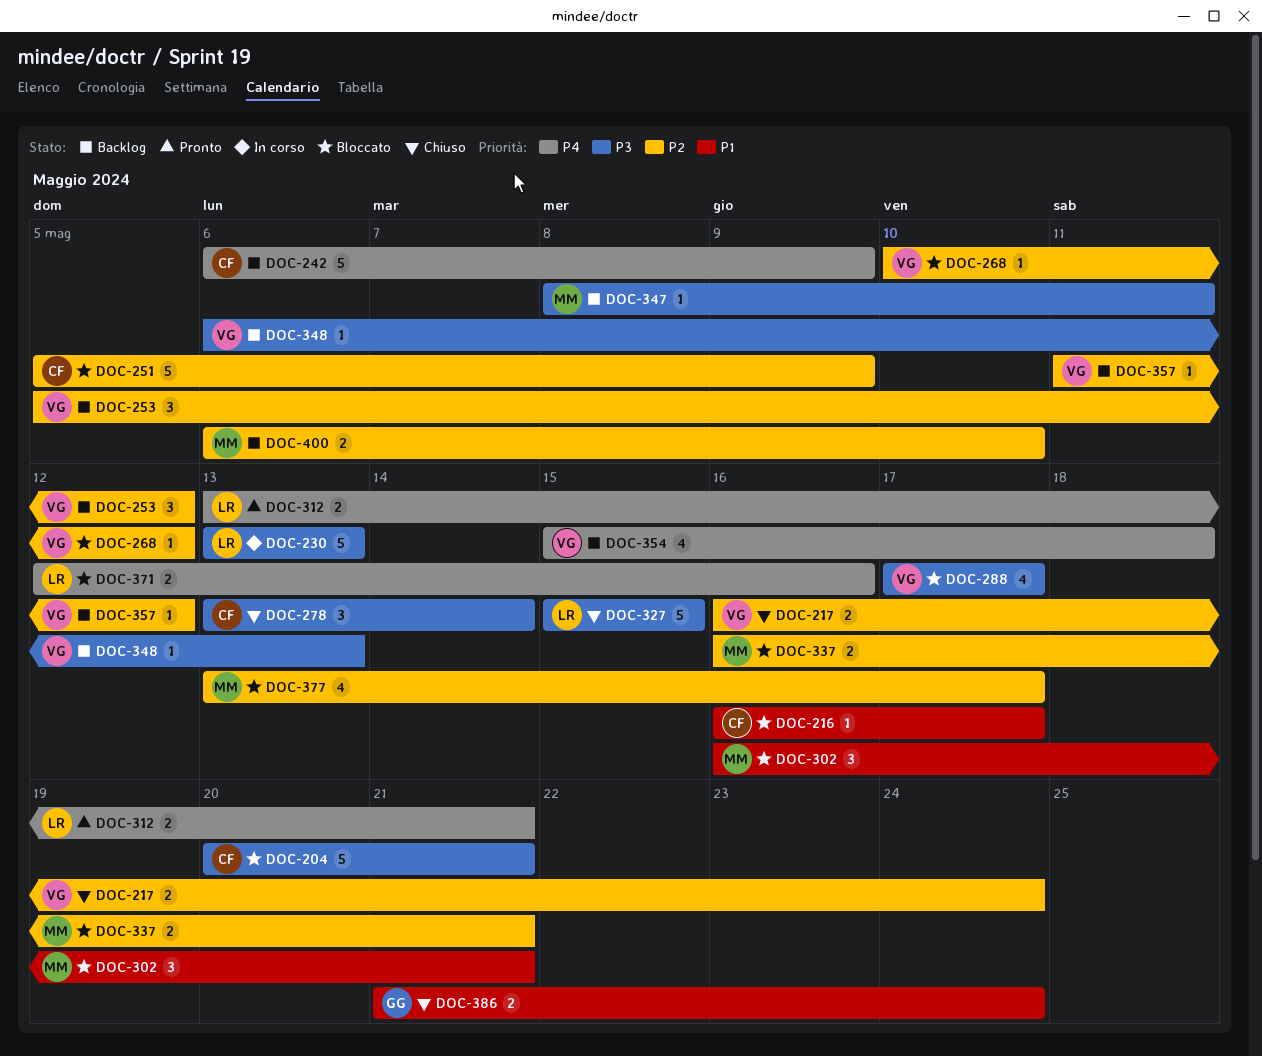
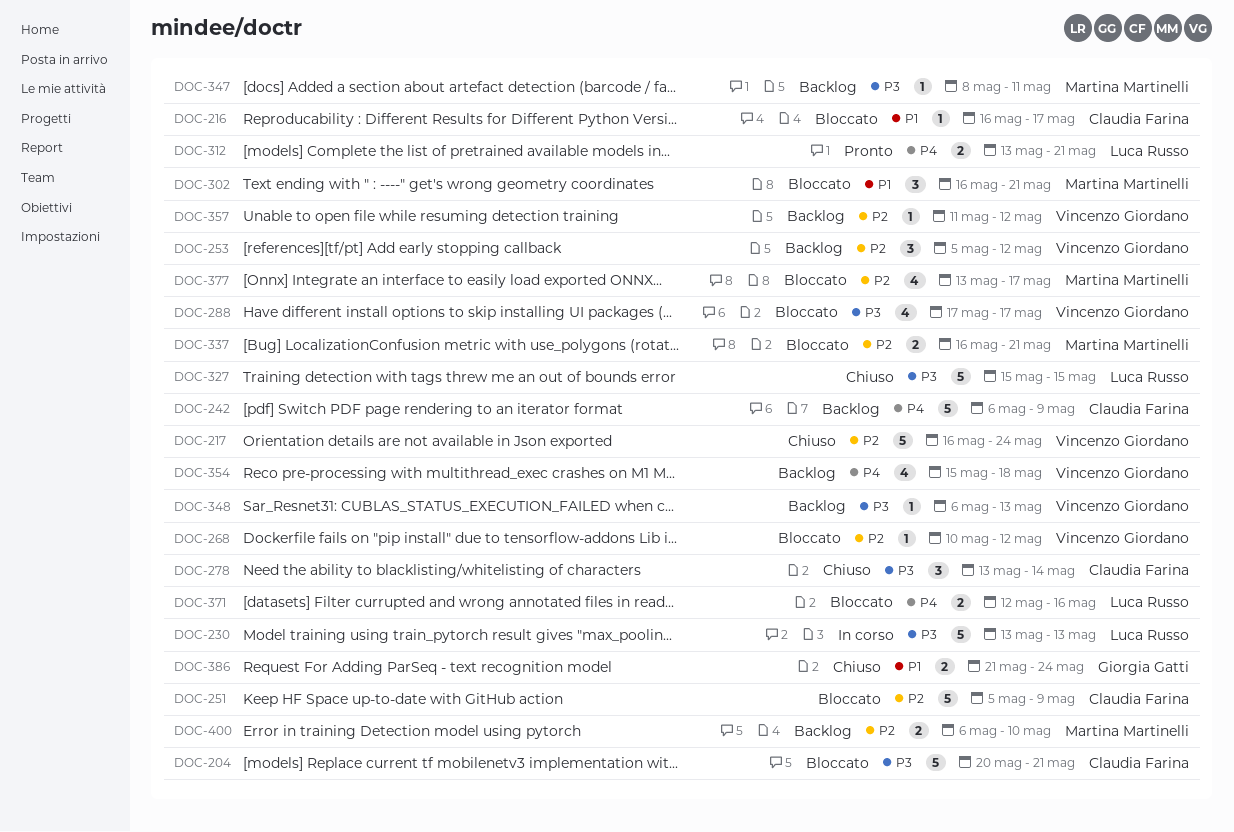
DOC-217, estimate: 2 -> 5

